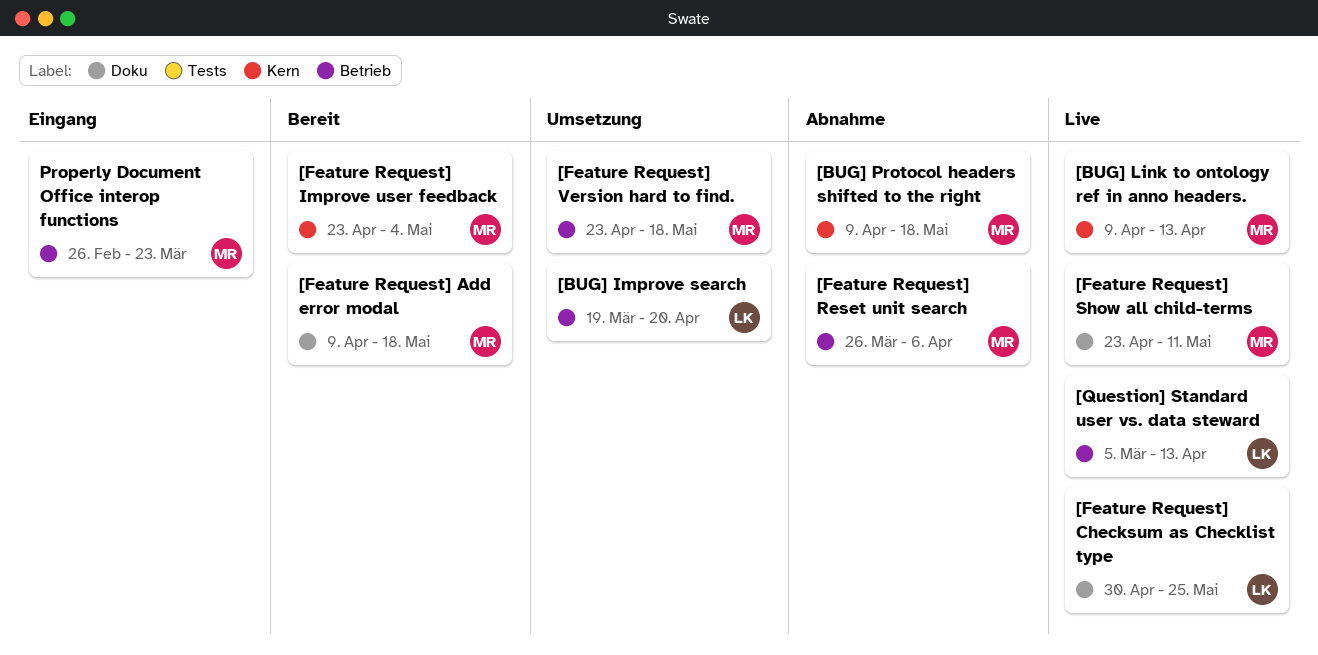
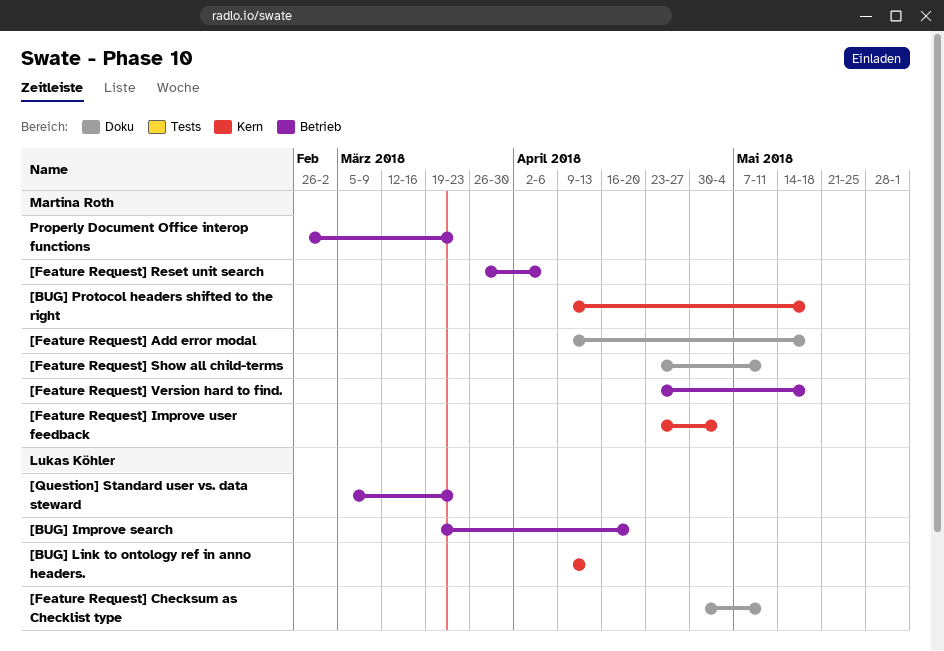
[BUG] Link to ontology ref in anno headers., owner: Martina Roth -> Lukas Köhler
[Feature Request] Checksum as Checklist type, due: May 25 -> May 11
[Question] Standard user vs. data steward, due: Apr 13 -> Mar 23

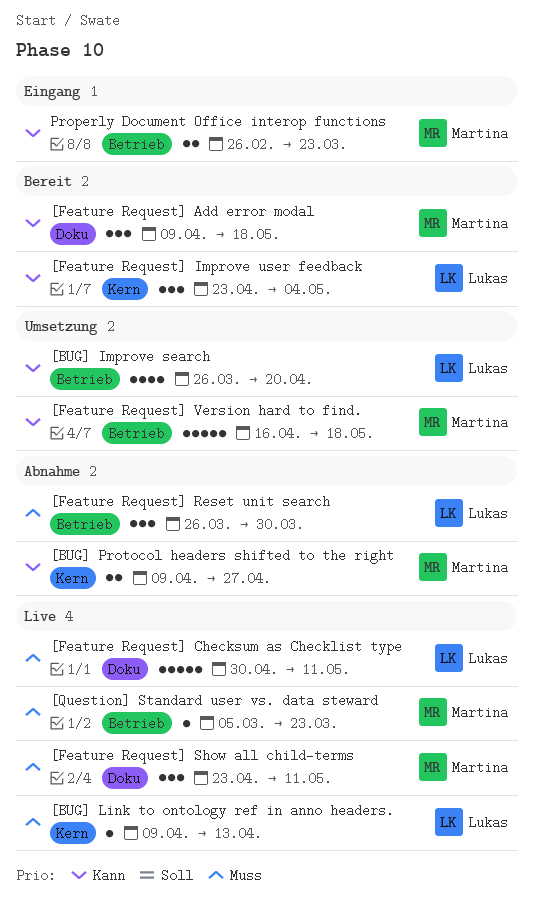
[BUG] Improve search, start: Mar 19 -> Mar 26
[BUG] Protocol headers shifted to the right, due: May 18 -> Apr 27
[Feature Request] Improve user feedback, owner: Martina Roth -> Lukas Köhler
[Feature Request] Reset unit search, owner: Martina Roth -> Lukas Köhler
[Feature Request] Reset unit search, due: Apr 6 -> Mar 30
[Feature Request] Version hard to find., start: Apr 23 -> Apr 16
[Question] Standard user vs. data steward, owner: Lukas Köhler -> Martina Roth

